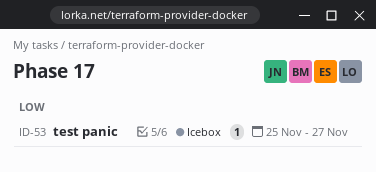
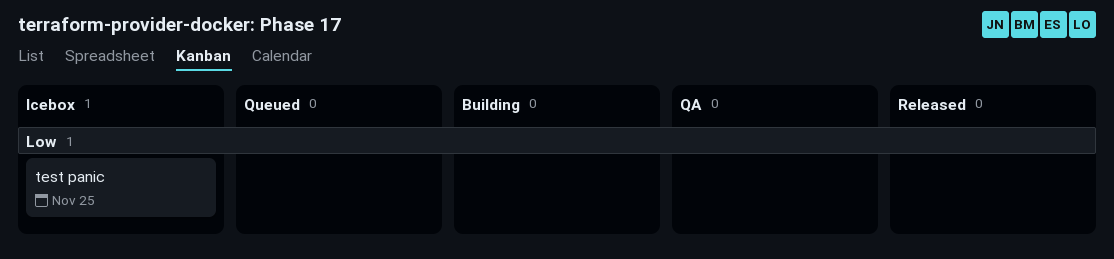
test panic, due: Nov 27 -> Nov 25

